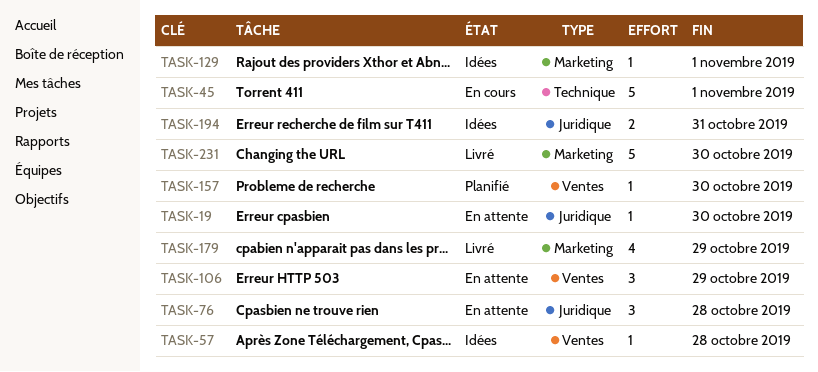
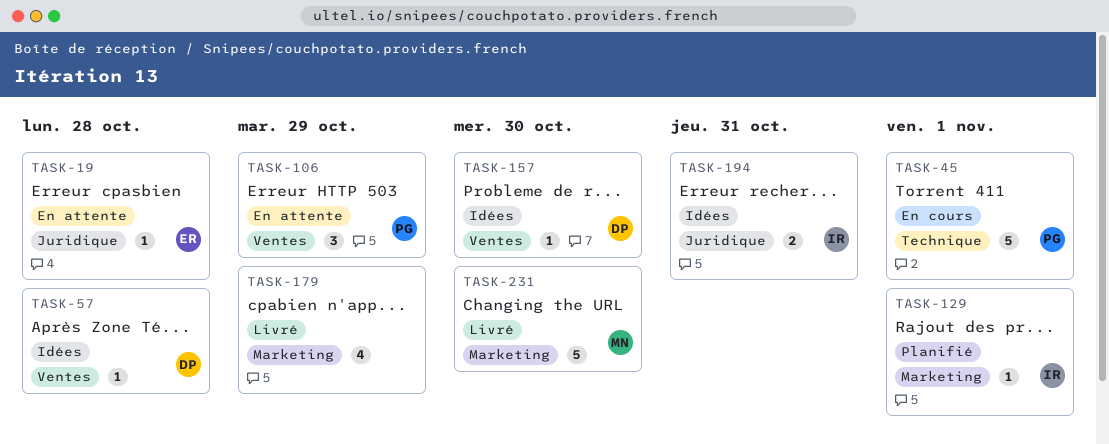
TASK-19, due: Oct 30 -> Oct 28
TASK-76: present -> none
TASK-129, status: Idées -> Planifié
TASK-157, status: Planifié -> Idées

